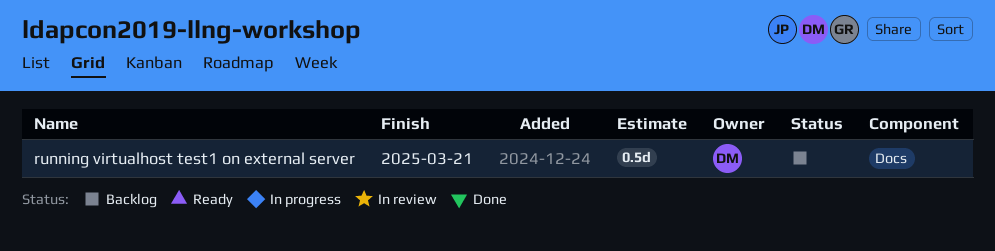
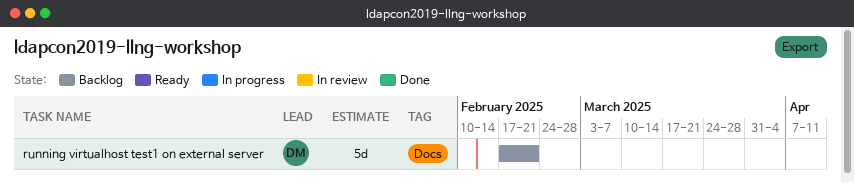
running virtualhost test1 on external server, estimate: 0.5d -> 5d
running virtualhost test1 on external server, due: Mar 21 -> Feb 21

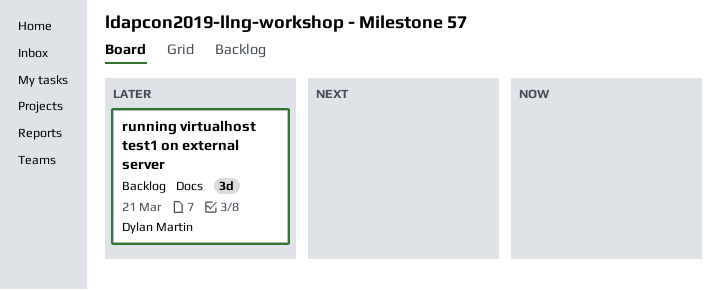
running virtualhost test1 on external server, estimate: 5d -> 3d
running virtualhost test1 on external server, due: Feb 21 -> Mar 21

